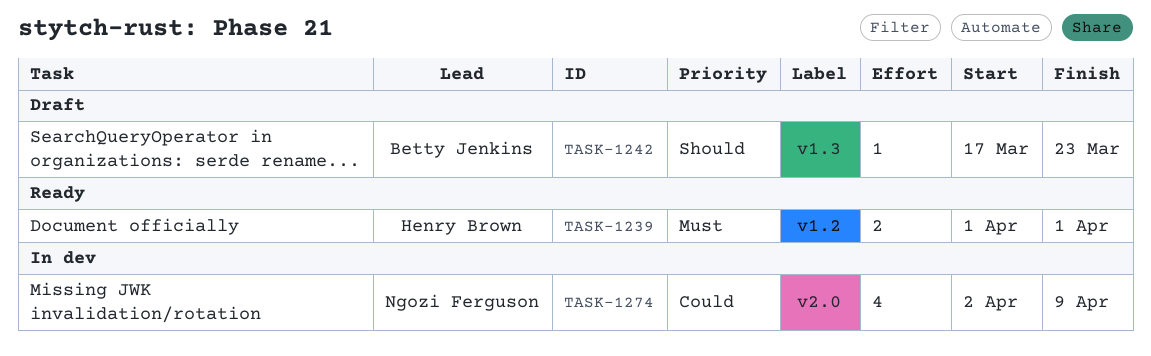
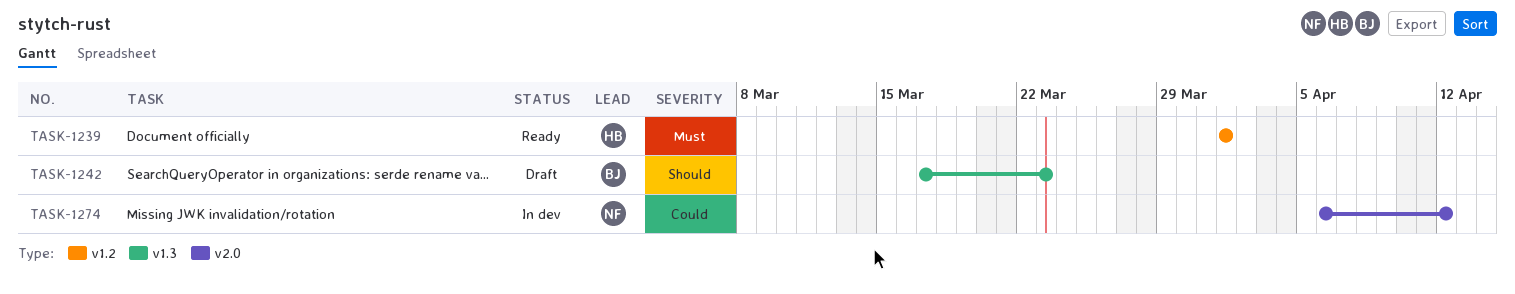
TASK-1274, start: Apr 2 -> Apr 6
TASK-1274, due: Apr 9 -> Apr 12

